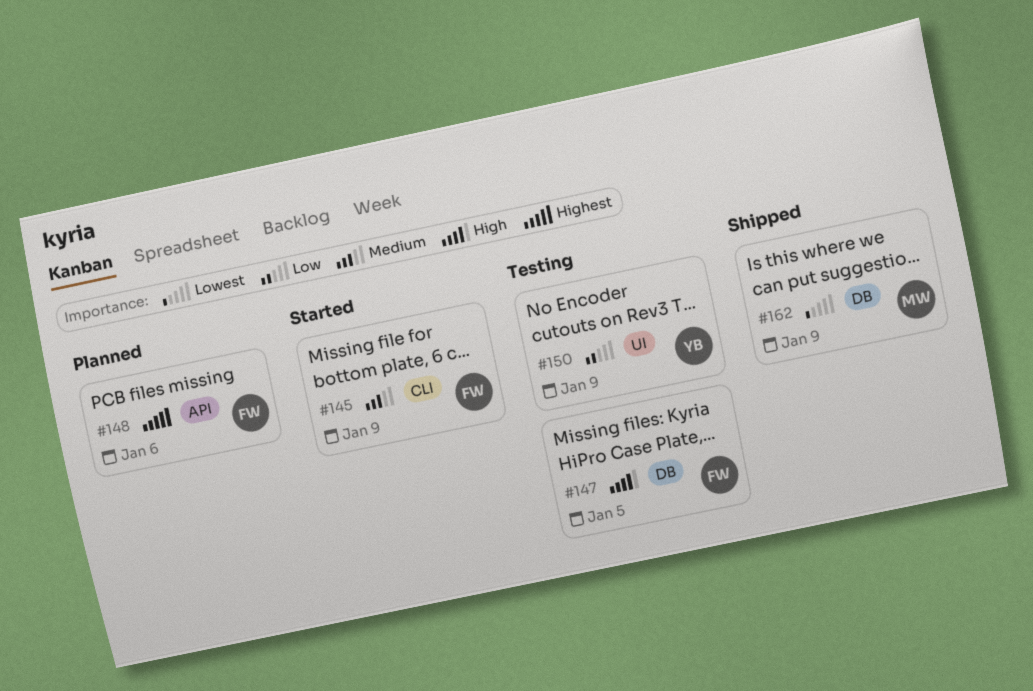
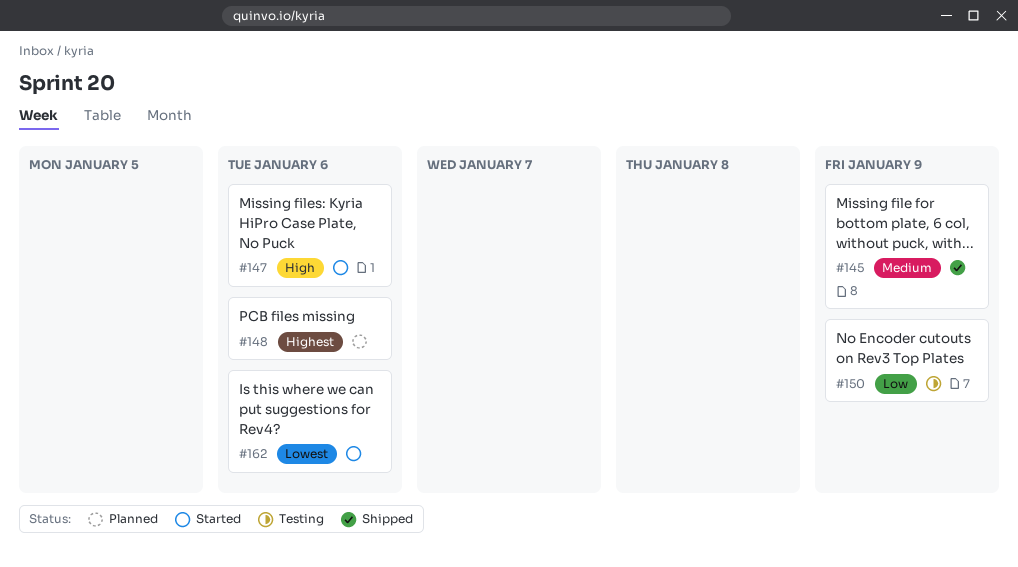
#145, status: Started -> Shipped
#147, status: Testing -> Started
#147, due: Jan 5 -> Jan 6
#162, status: Shipped -> Started
#162, due: Jan 9 -> Jan 6

